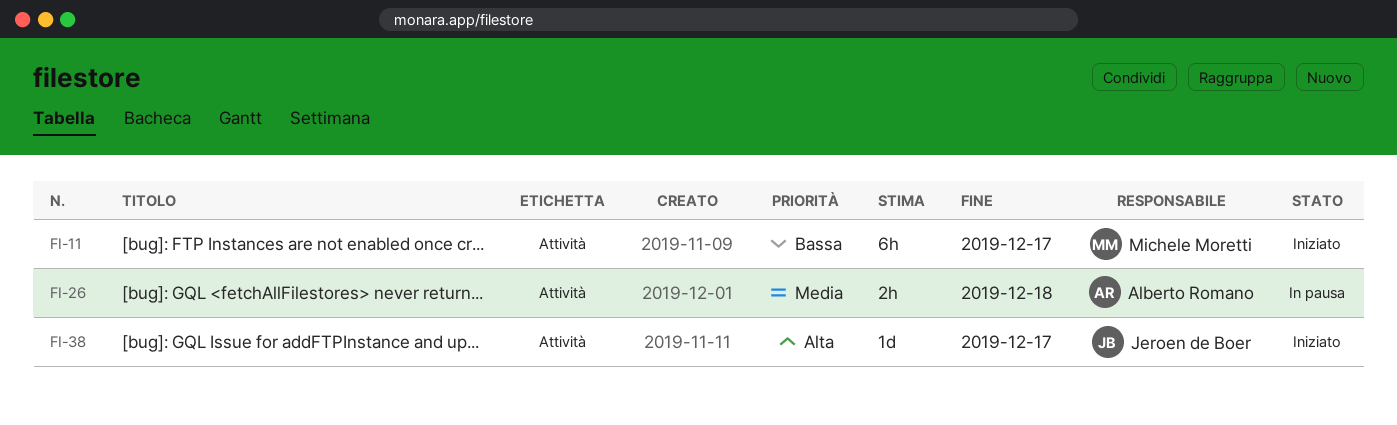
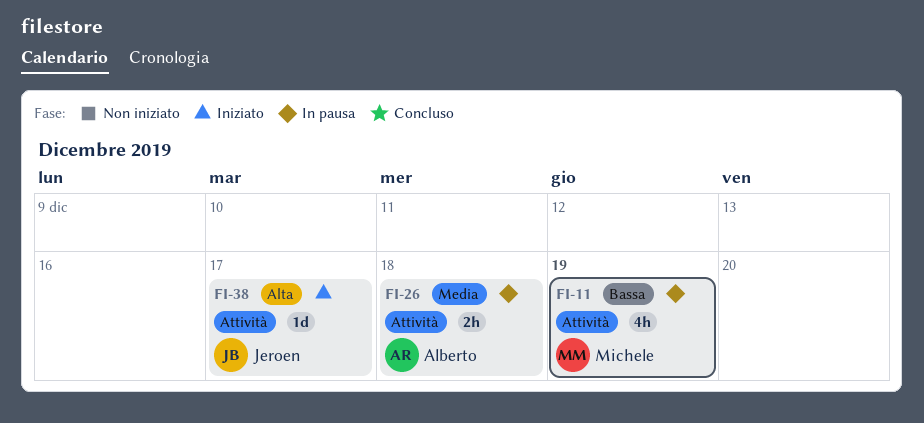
FI-11, status: Iniziato -> In pausa
FI-11, estimate: 6h -> 4h
FI-11, due: Dec 17 -> Dec 19

